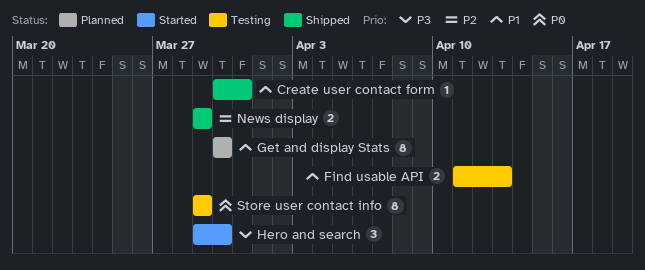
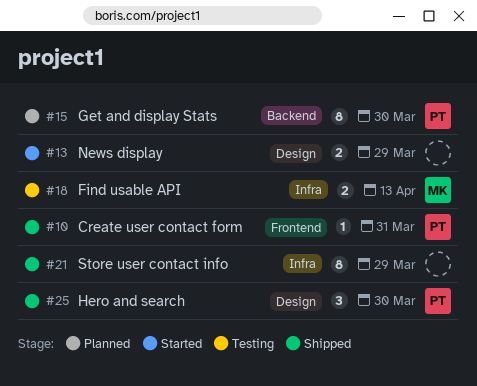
Hero and search, status: Started -> Shipped
News display, status: Shipped -> Started
Store user contact info, status: Testing -> Shipped

